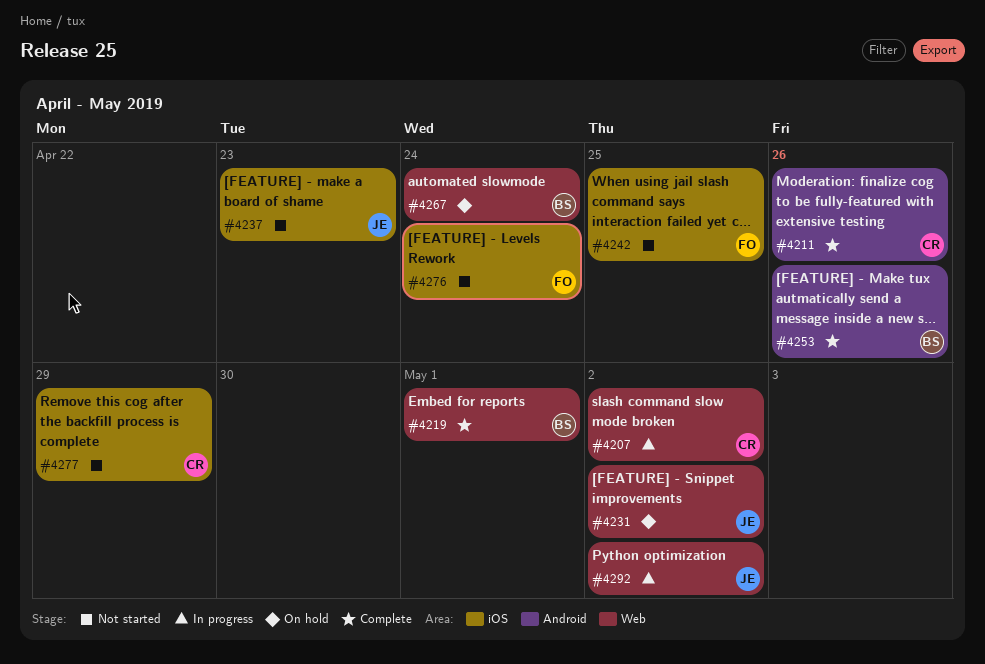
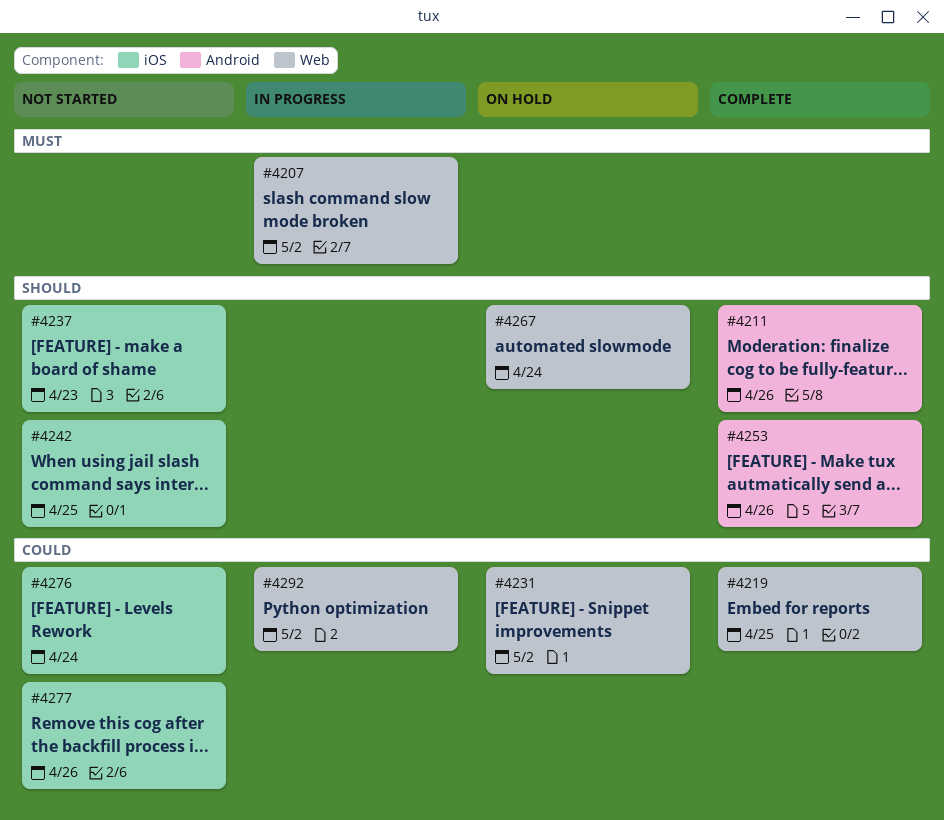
#4219, due: May 1 -> Apr 25
#4277, due: Apr 29 -> Apr 26

